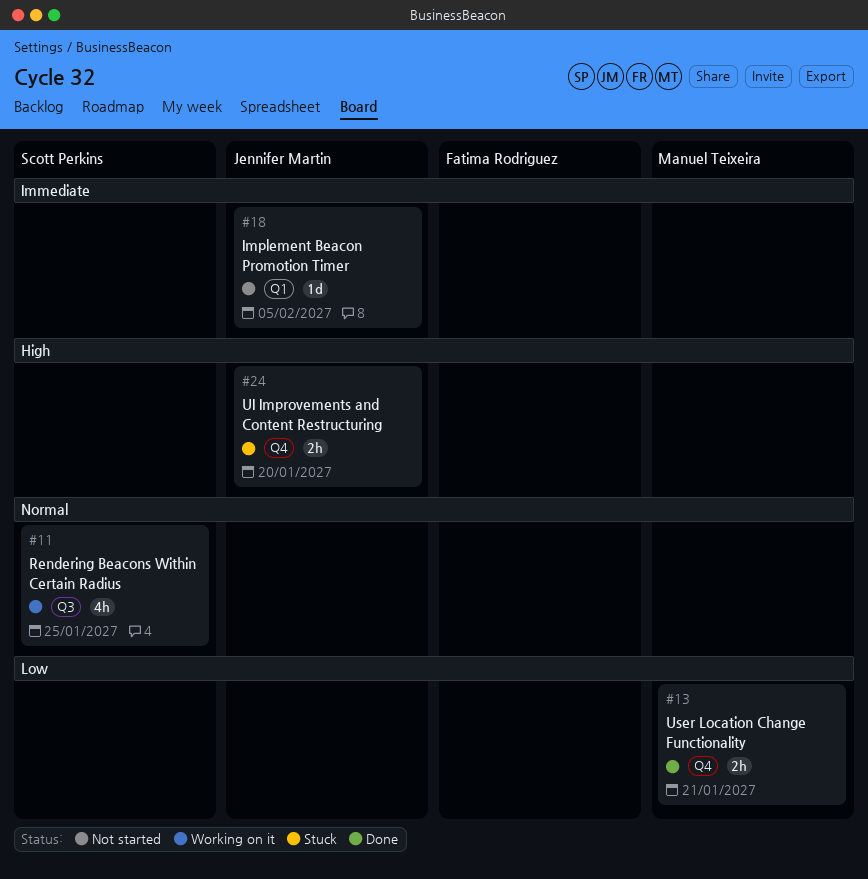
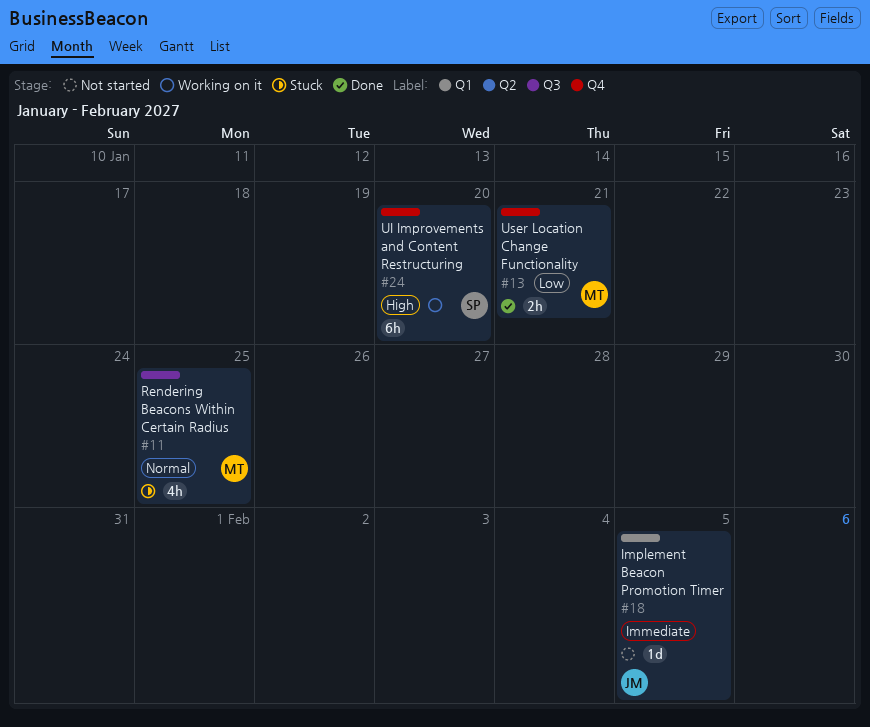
#11, status: Working on it -> Stuck
#11, owner: Scott Perkins -> Manuel Teixeira
#24, status: Stuck -> Working on it
#24, owner: Jennifer Martin -> Scott Perkins
#24, estimate: 2h -> 6h

